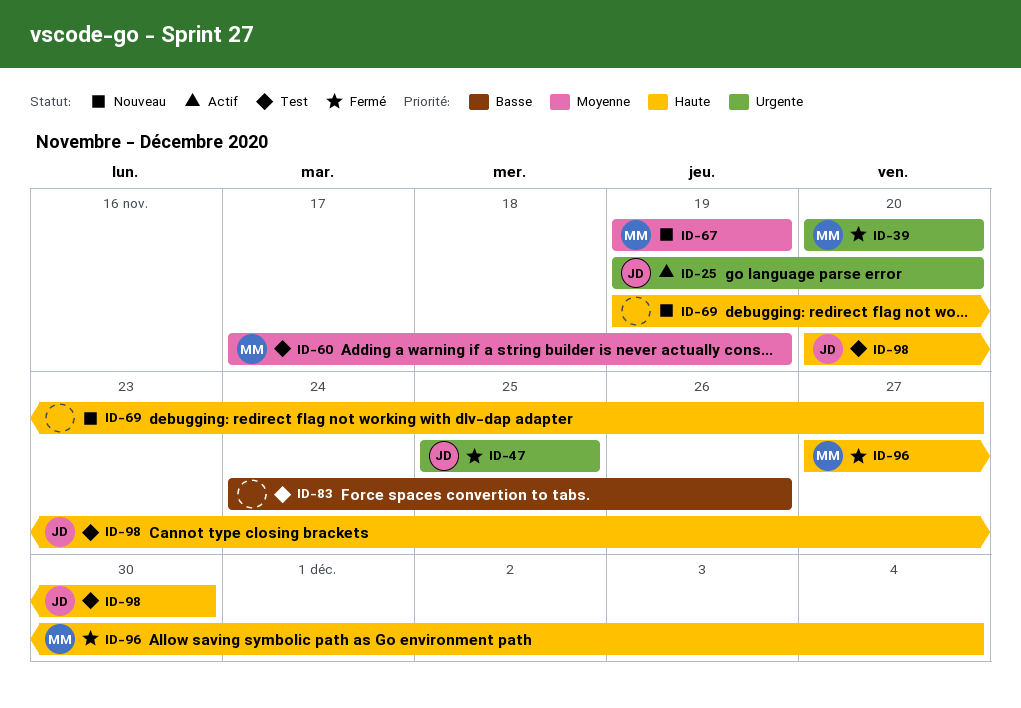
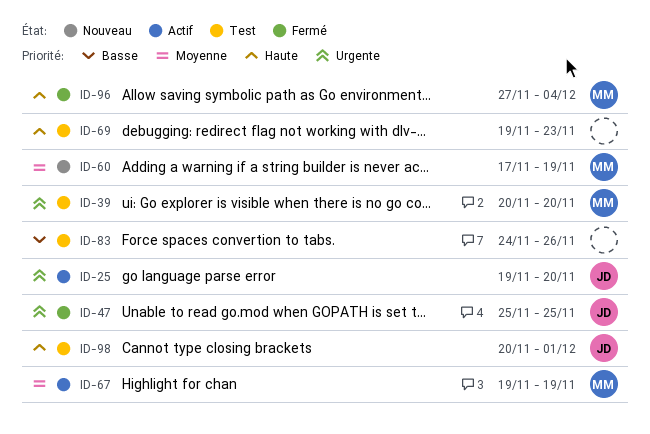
ID-39, status: Fermé -> Test
ID-60, status: Test -> Nouveau
ID-67, status: Nouveau -> Actif
ID-69, status: Nouveau -> Test
ID-69, due: Nov 27 -> Nov 23
ID-98, due: Nov 30 -> Dec 1

